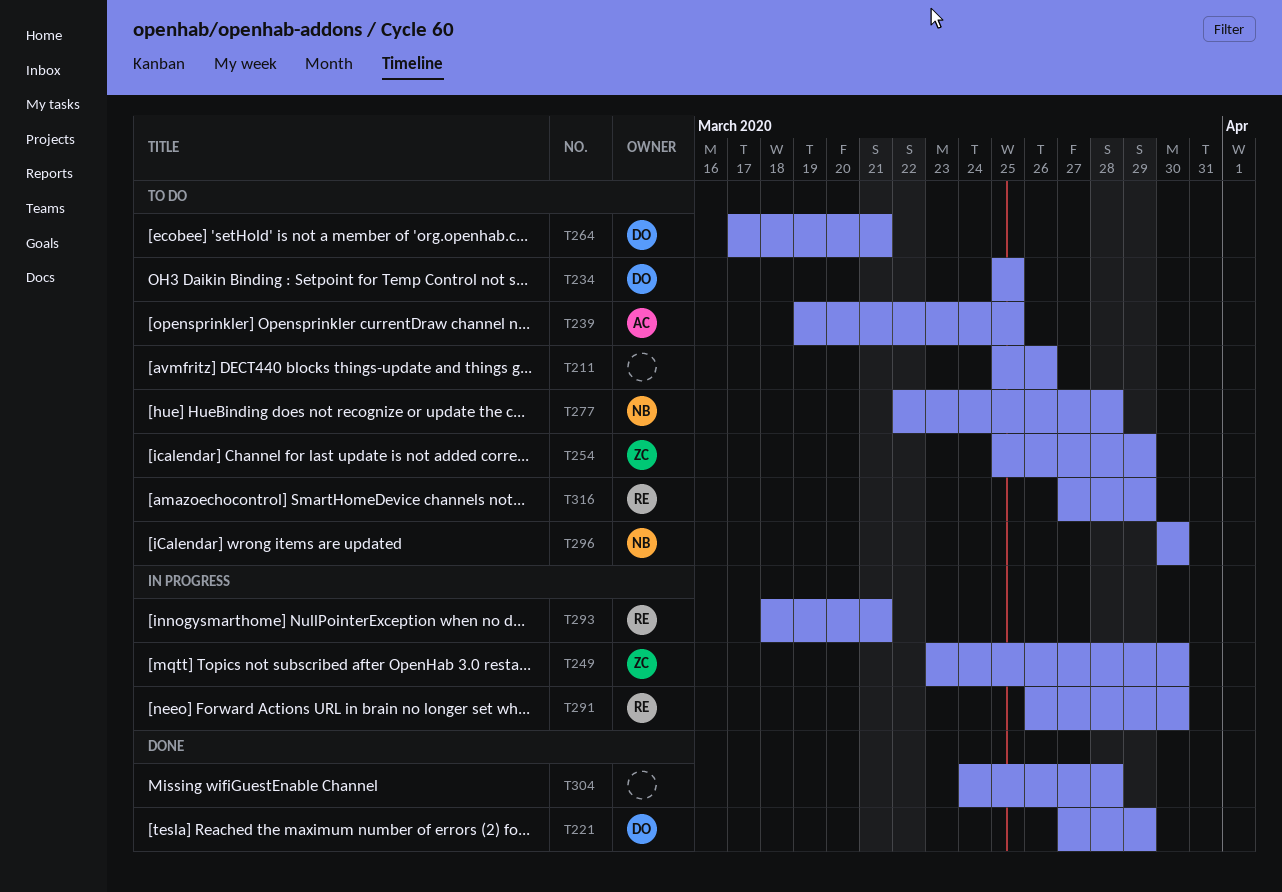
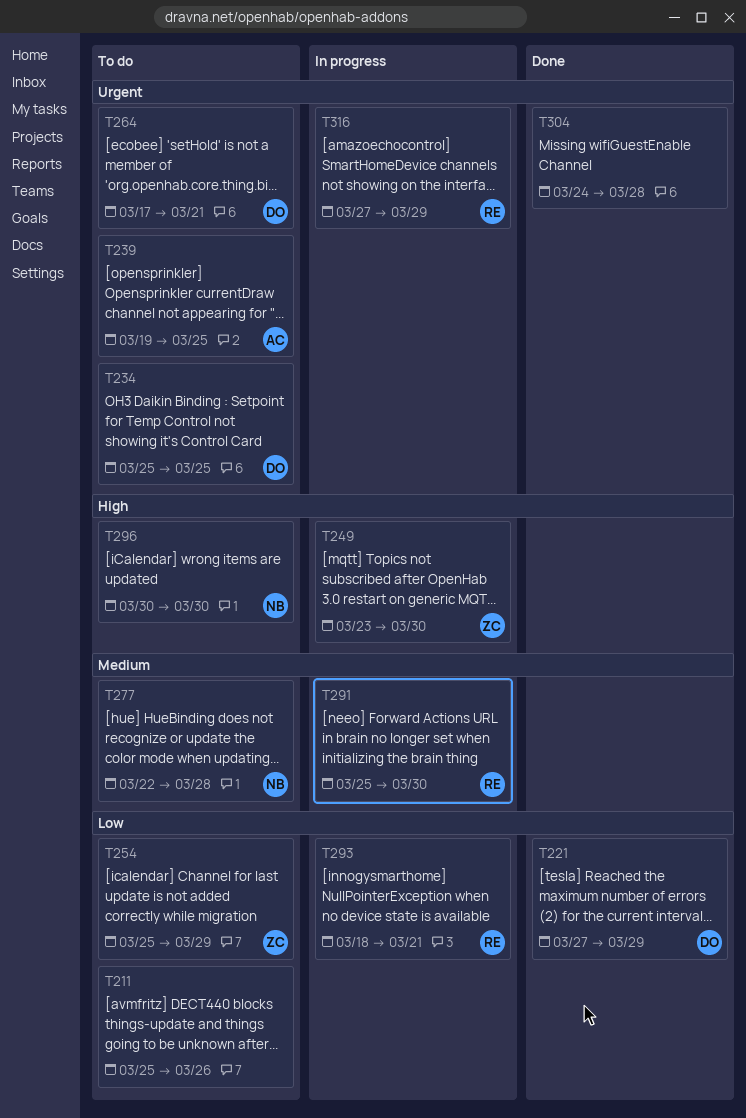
T291, start: Mar 26 -> Mar 25
T316, status: To do -> In progress

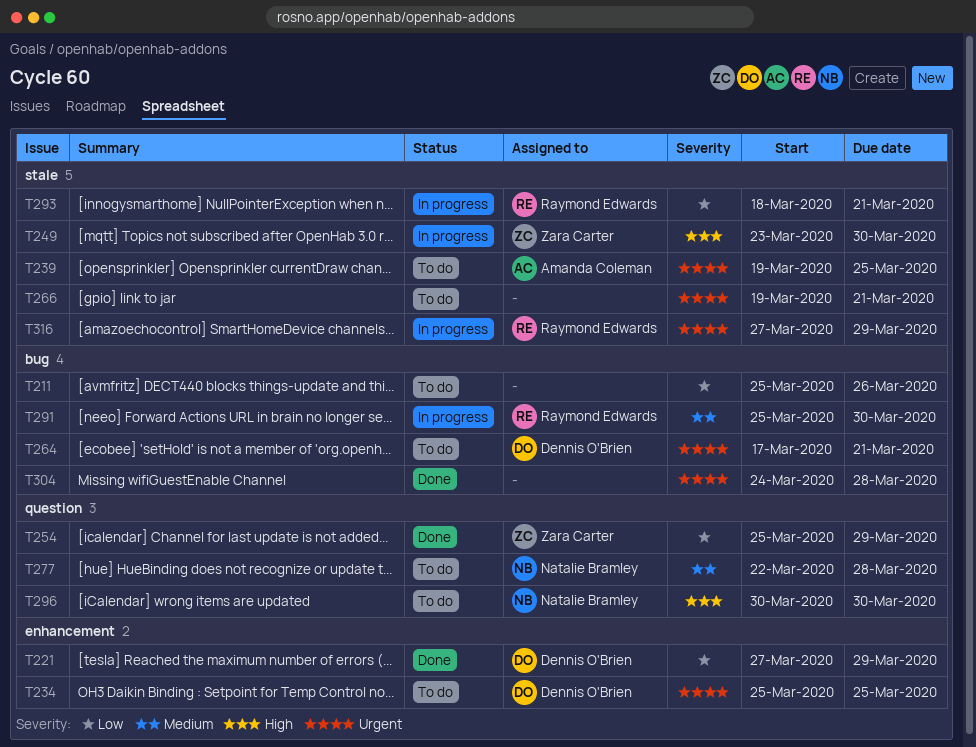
T254, status: To do -> Done
T266: none -> present

